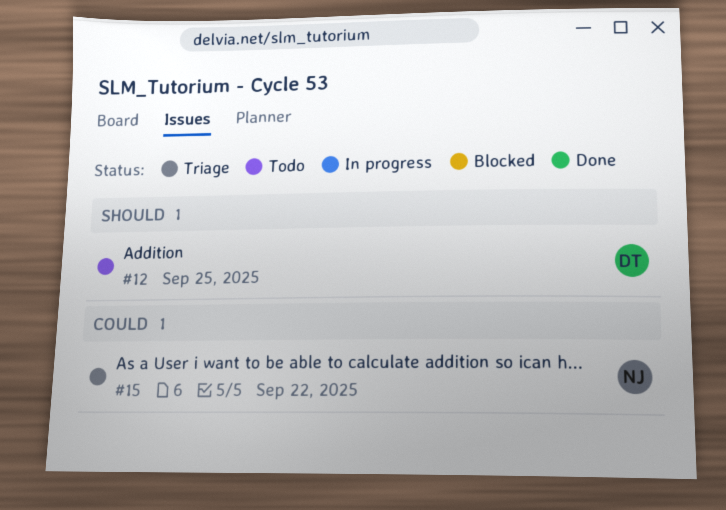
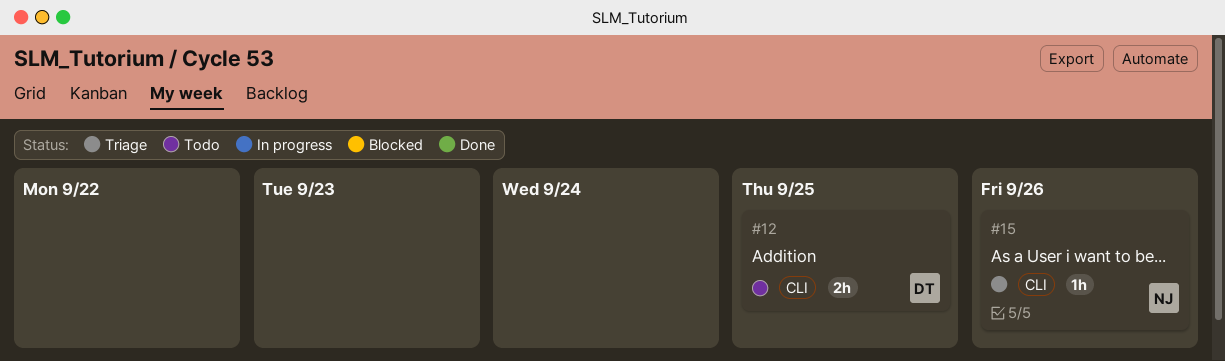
#15, due: Sep 22 -> Sep 26

